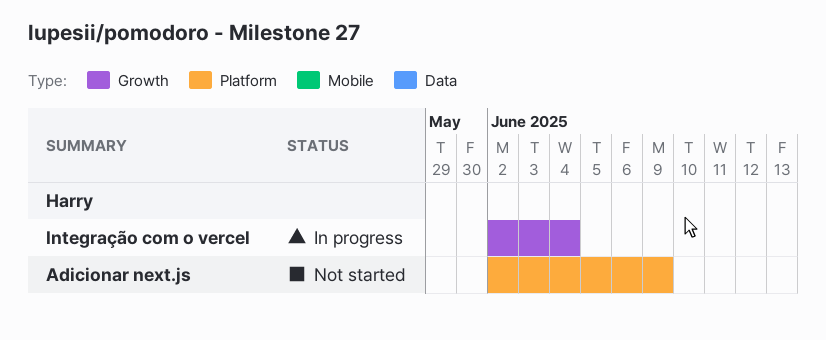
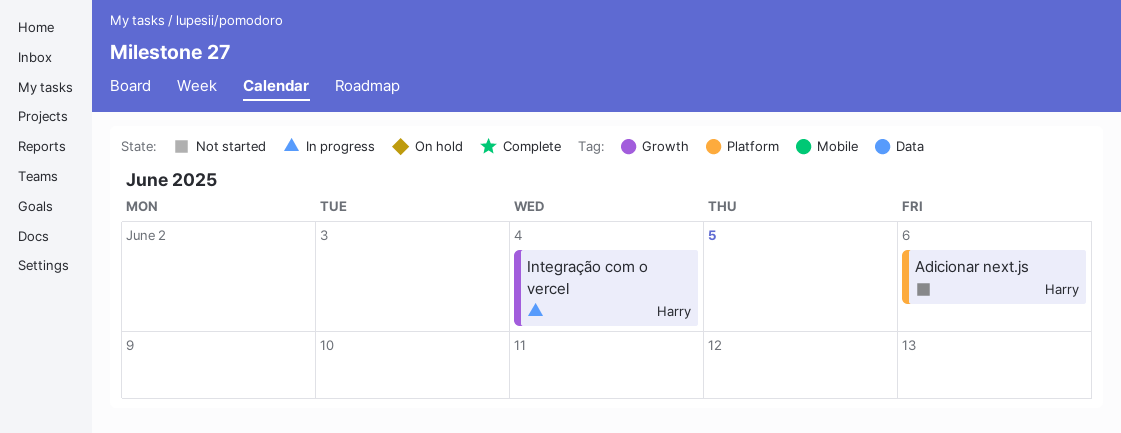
Adicionar next.js, due: Jun 9 -> Jun 6

